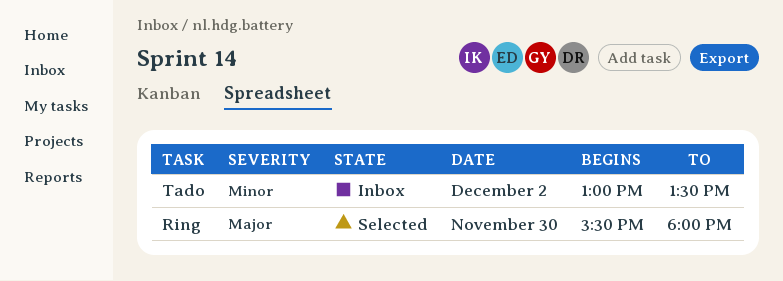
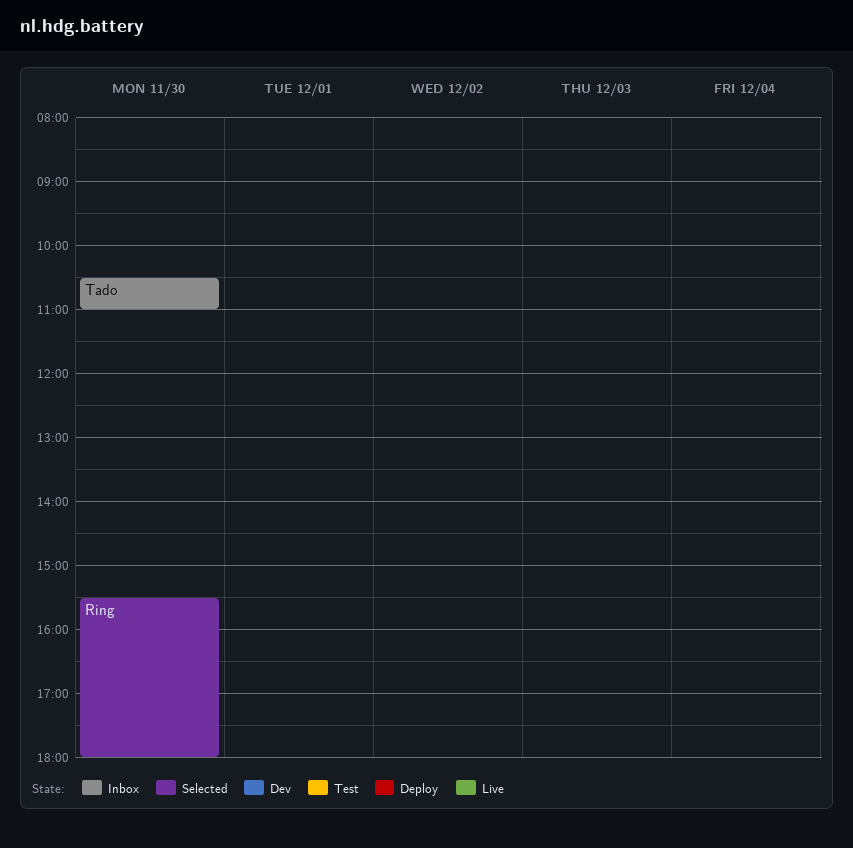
Tado, day: Dec 2 -> Nov 30
Tado, begins: 13:00 -> 10:30
Tado, ends: 13:30 -> 11:00

